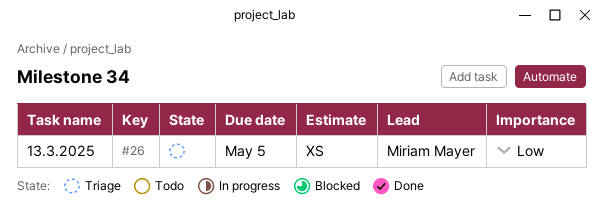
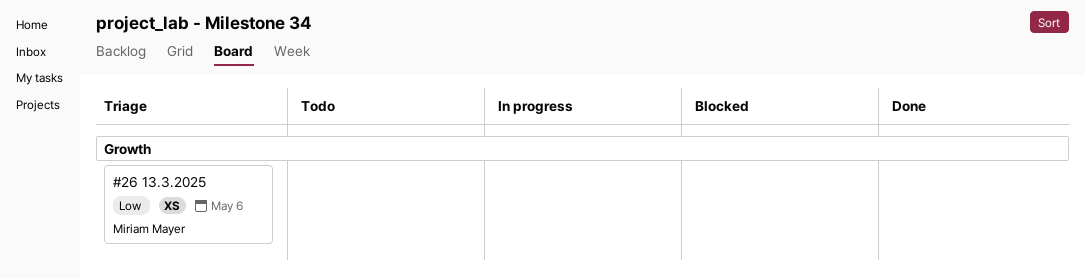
#26, due: May 5 -> May 6

